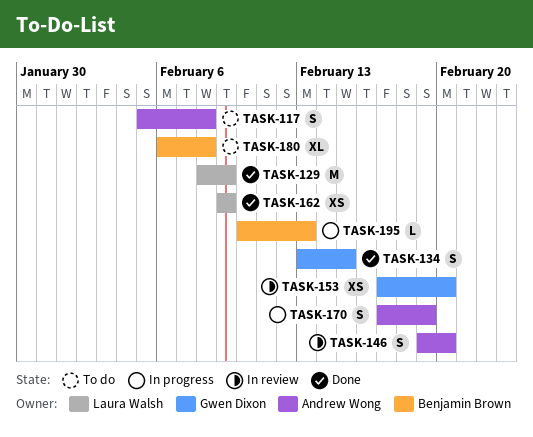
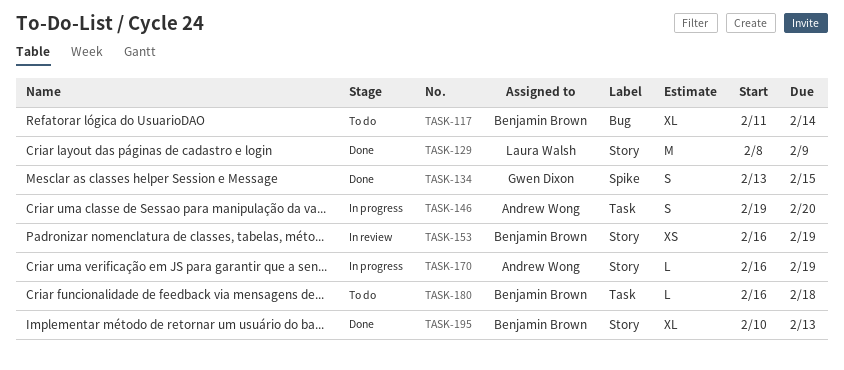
TASK-117, owner: Andrew Wong -> Benjamin Brown
TASK-117, estimate: S -> XL
TASK-117, start: Feb 5 -> Feb 11
TASK-117, due: Feb 8 -> Feb 14
TASK-146, status: In review -> In progress
TASK-153, owner: Gwen Dixon -> Benjamin Brown
TASK-153, start: Feb 17 -> Feb 16
TASK-153, due: Feb 20 -> Feb 19
TASK-162: present -> none
TASK-170, estimate: S -> L
TASK-170, start: Feb 17 -> Feb 16
TASK-180, estimate: XL -> L
TASK-180, start: Feb 6 -> Feb 16
TASK-180, due: Feb 8 -> Feb 18
TASK-195, status: In progress -> Done
TASK-195, estimate: L -> XL

